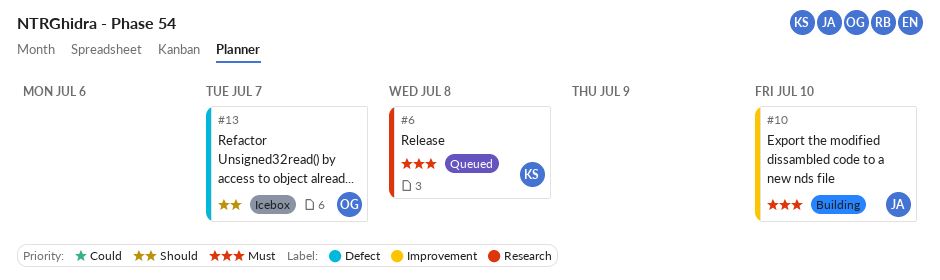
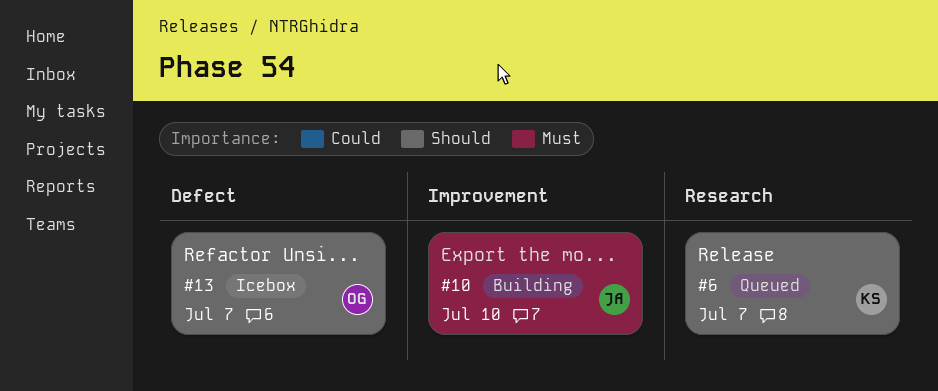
#6, priority: Must -> Should
#6, due: Jul 8 -> Jul 7

